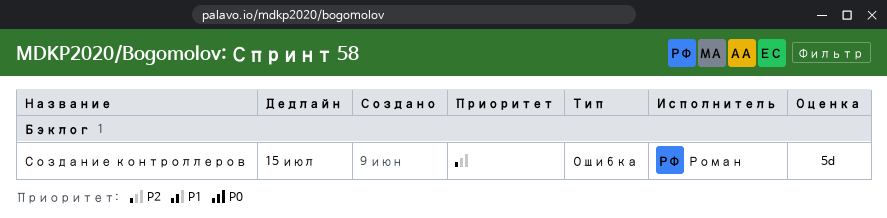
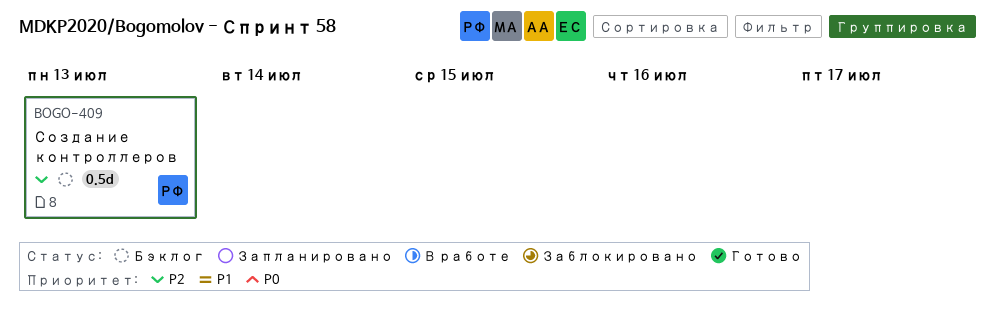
Создание контроллеров, estimate: 5d -> 0.5d
Создание контроллеров, due: Jul 15 -> Jul 13

